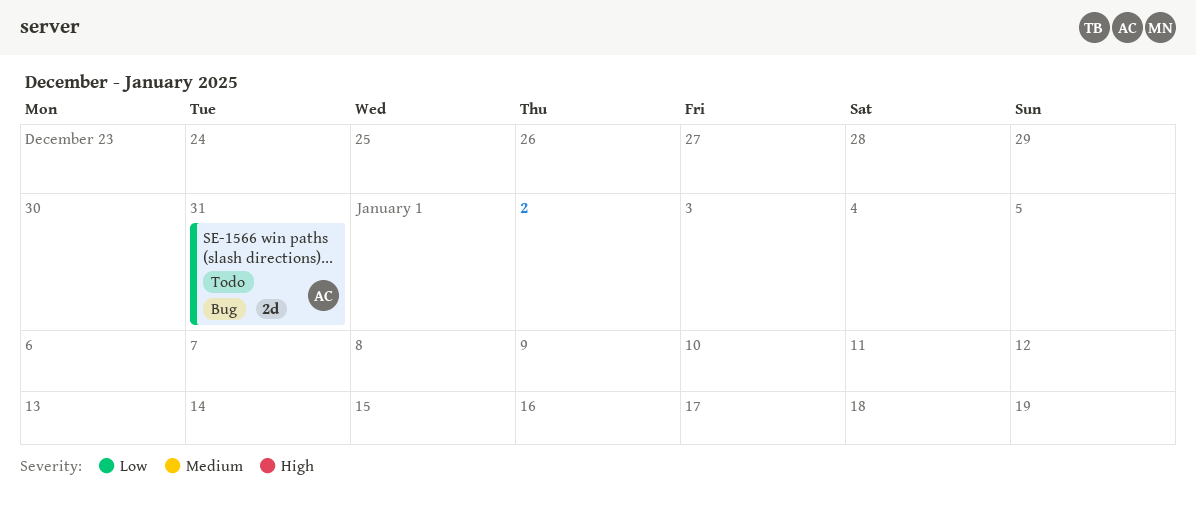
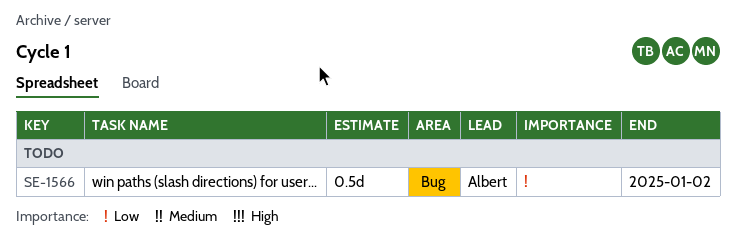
SE-1566, estimate: 2d -> 0.5d
SE-1566, due: Dec 31 -> Jan 2

